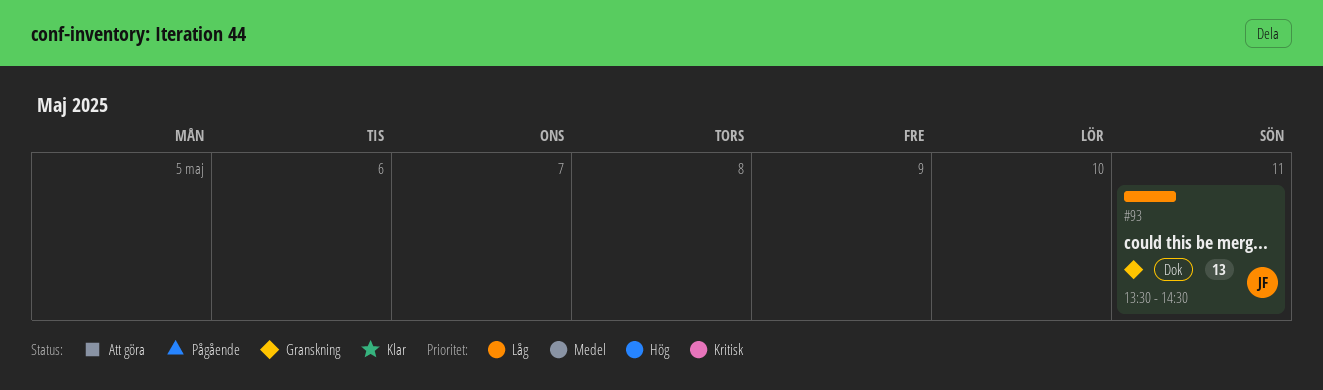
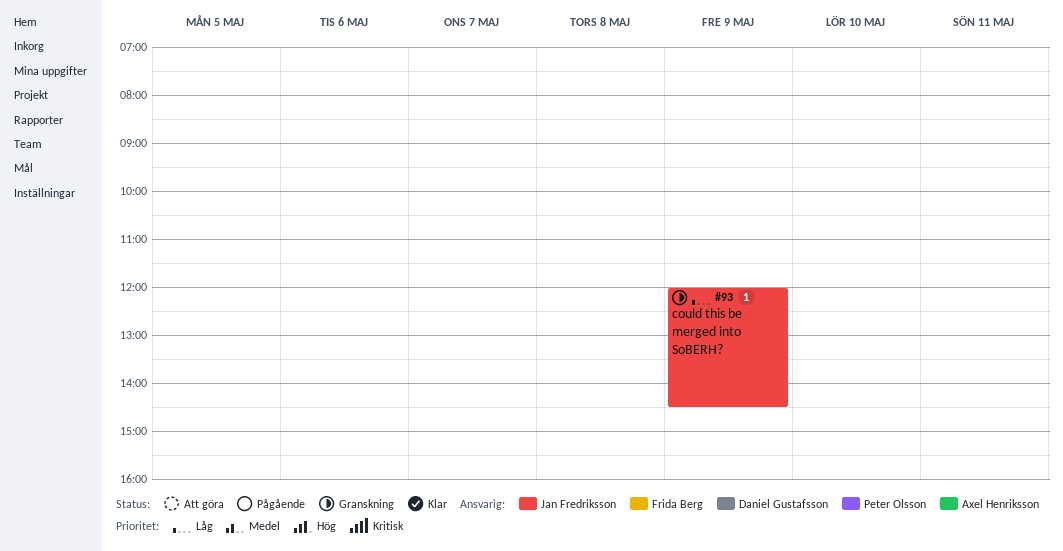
#93, estimate: 13 -> 1
#93, day: May 11 -> May 9
#93, begins: 13:30 -> 12:00

